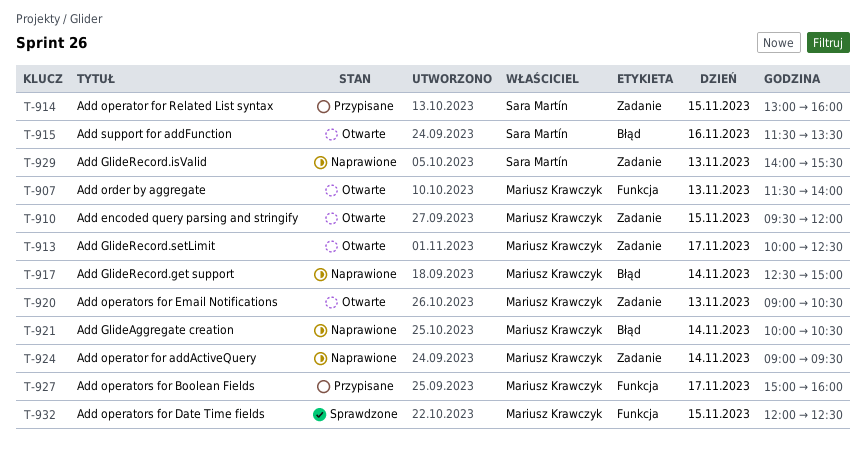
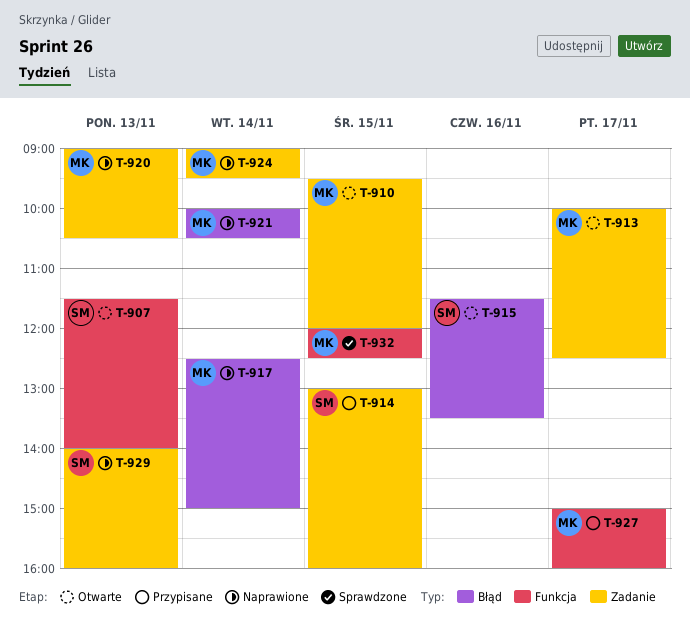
T-907, owner: Mariusz Krawczyk -> Sara Martín
T-920, status: Otwarte -> Naprawione
T-929, ends: 15:30 -> 16:00

